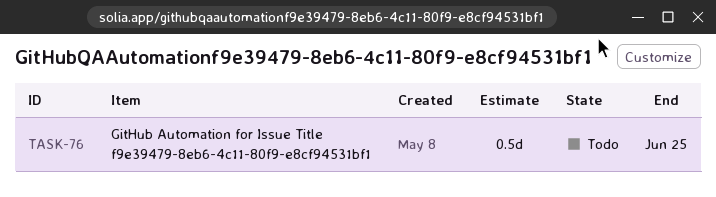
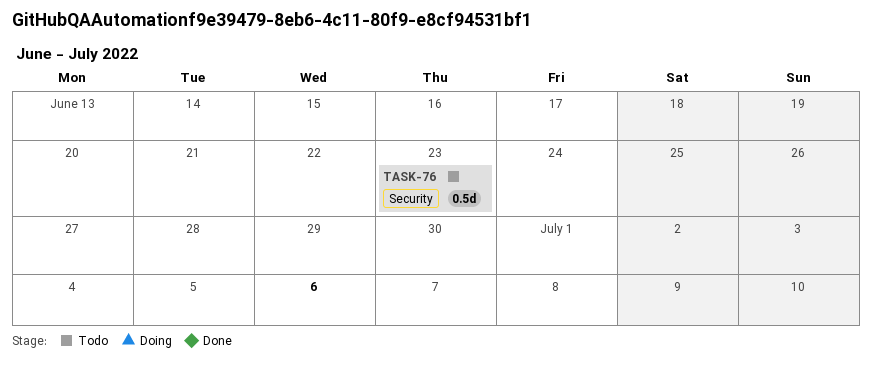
TASK-76, due: Jun 25 -> Jun 23

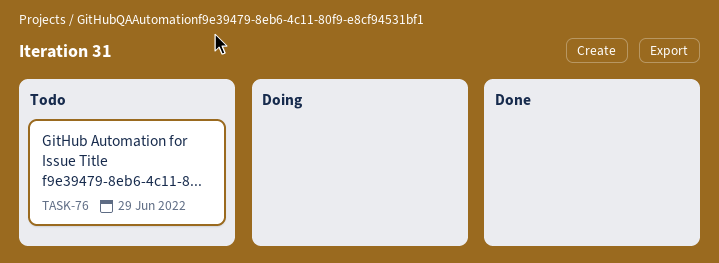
TASK-76, due: Jun 23 -> Jun 29

